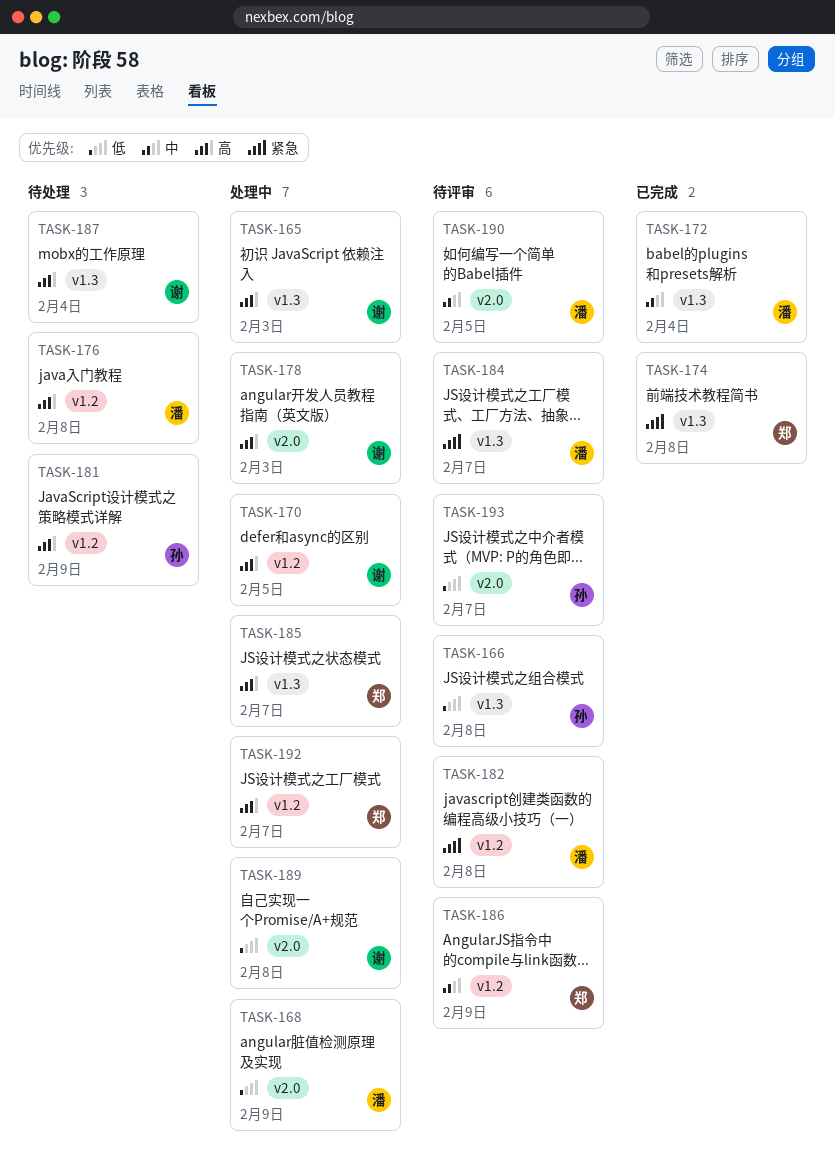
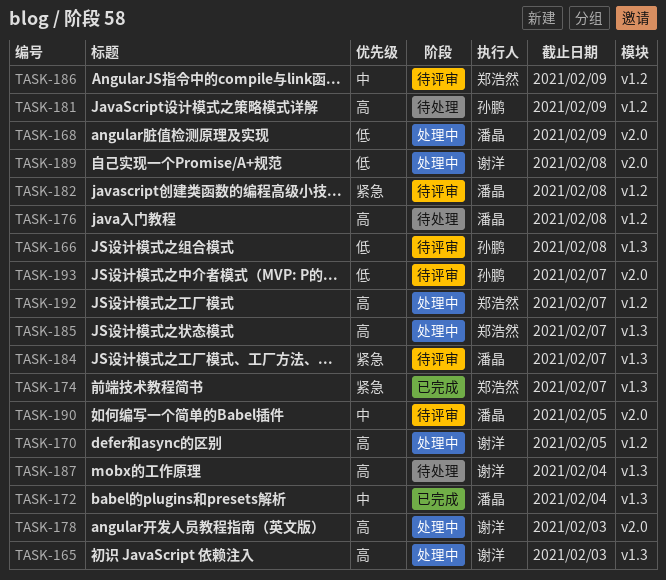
TASK-174, due: Feb 8 -> Feb 7

